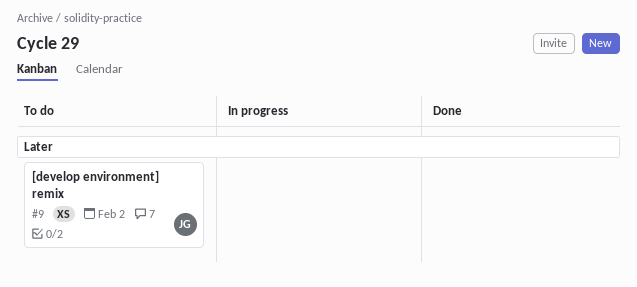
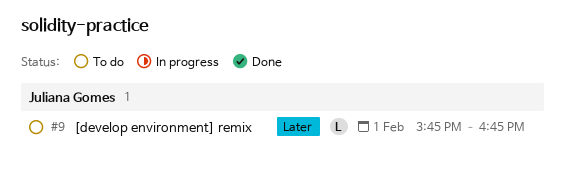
#9, estimate: XS -> L
#9, day: Feb 2 -> Feb 1

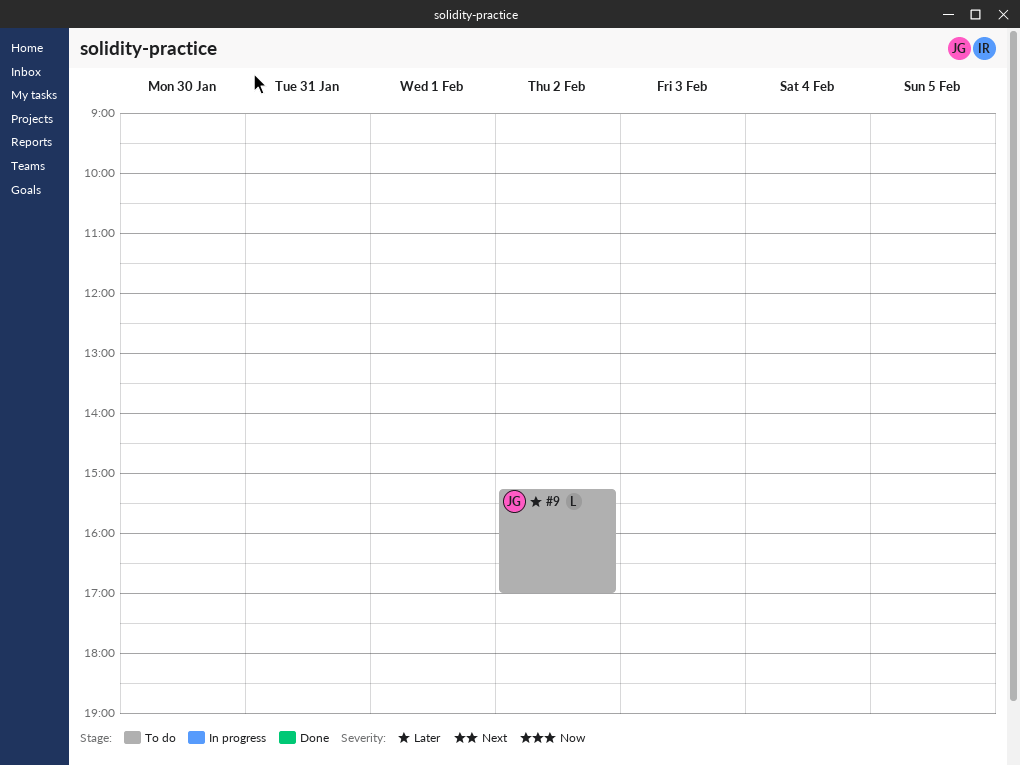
#9, day: Feb 1 -> Feb 2
#9, begins: 15:45 -> 15:15
#9, ends: 16:45 -> 17:00

